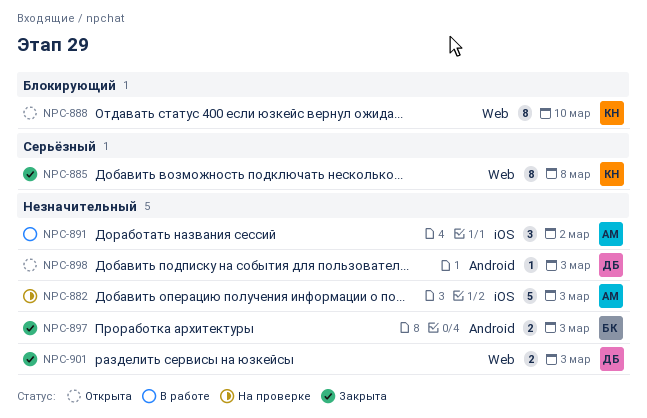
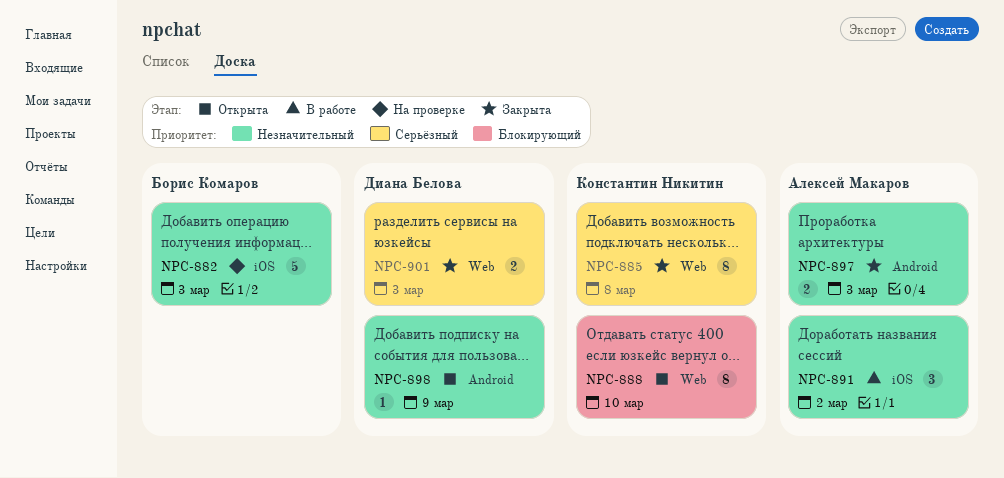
NPC-882, owner: Алексей Макаров -> Борис Комаров
NPC-897, owner: Борис Комаров -> Алексей Макаров
NPC-898, due: Mar 3 -> Mar 9
NPC-901, priority: Незначительный -> Серьёзный

